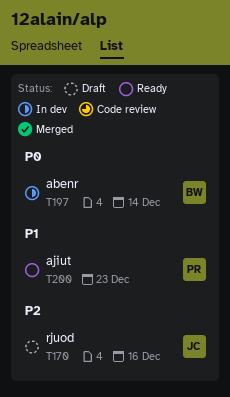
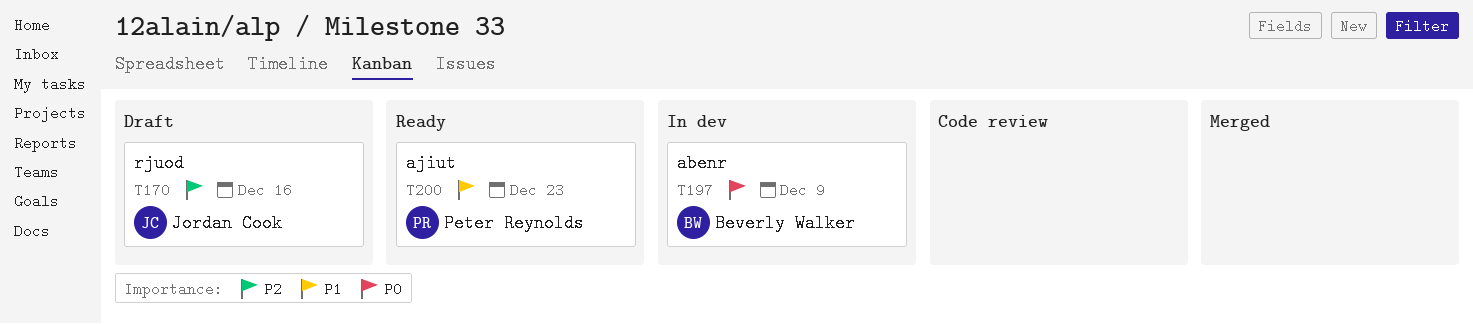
T197, due: Dec 14 -> Dec 9

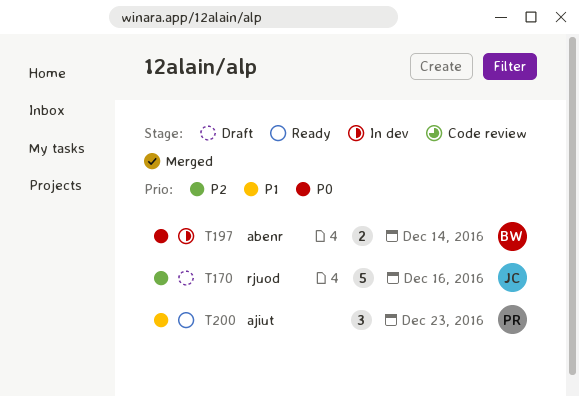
T197, due: Dec 9 -> Dec 14

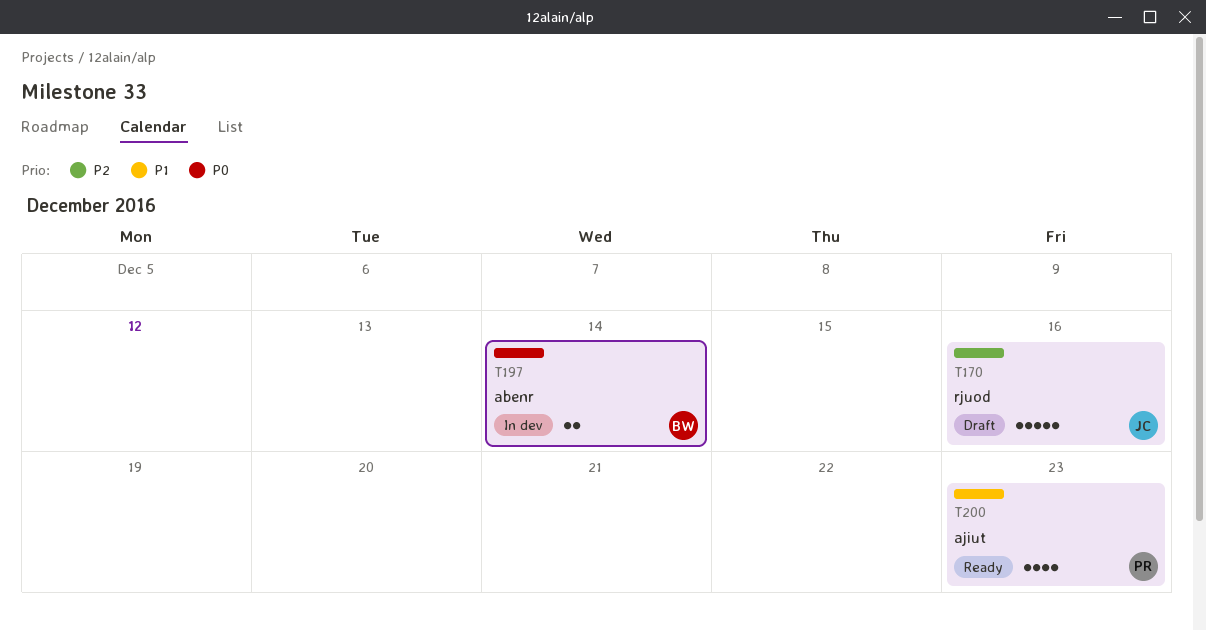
T200, estimate: 3 -> 4

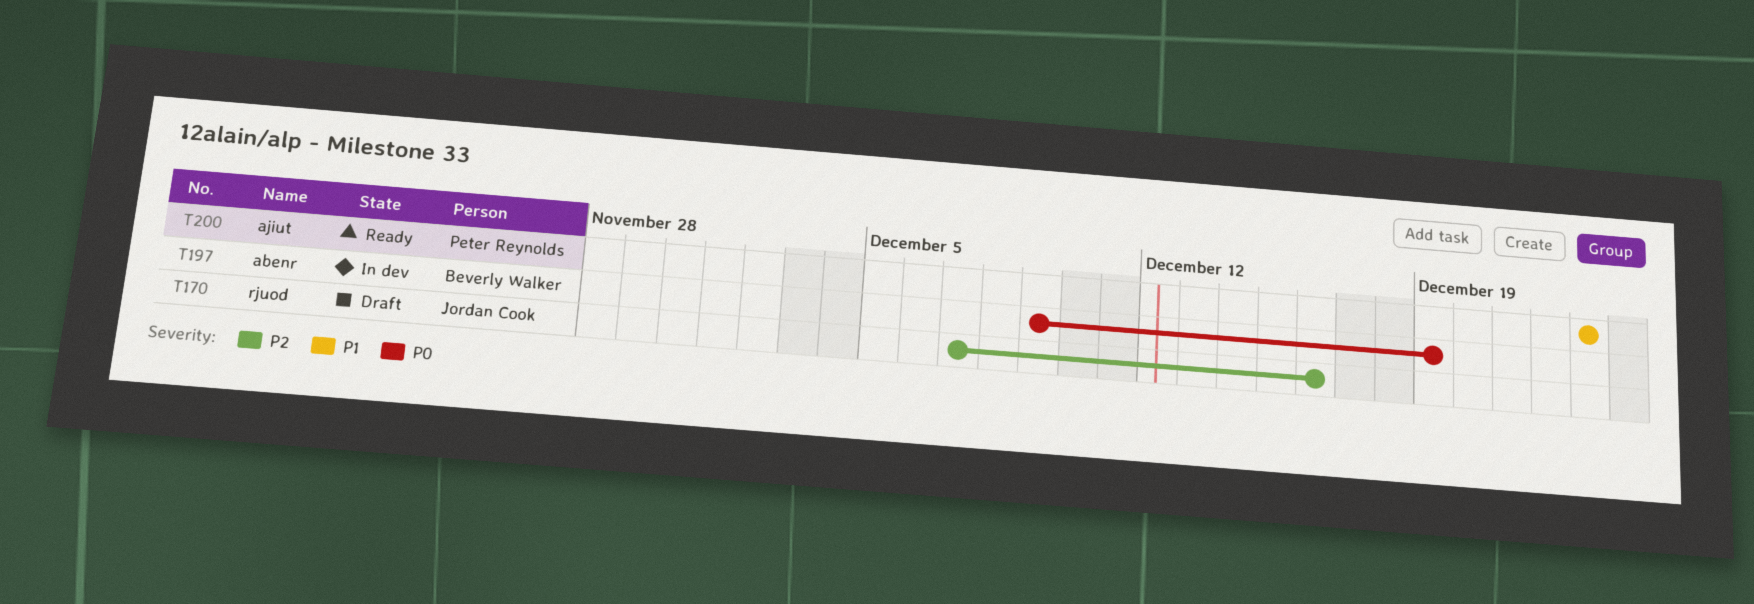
T197, due: Dec 14 -> Dec 19

